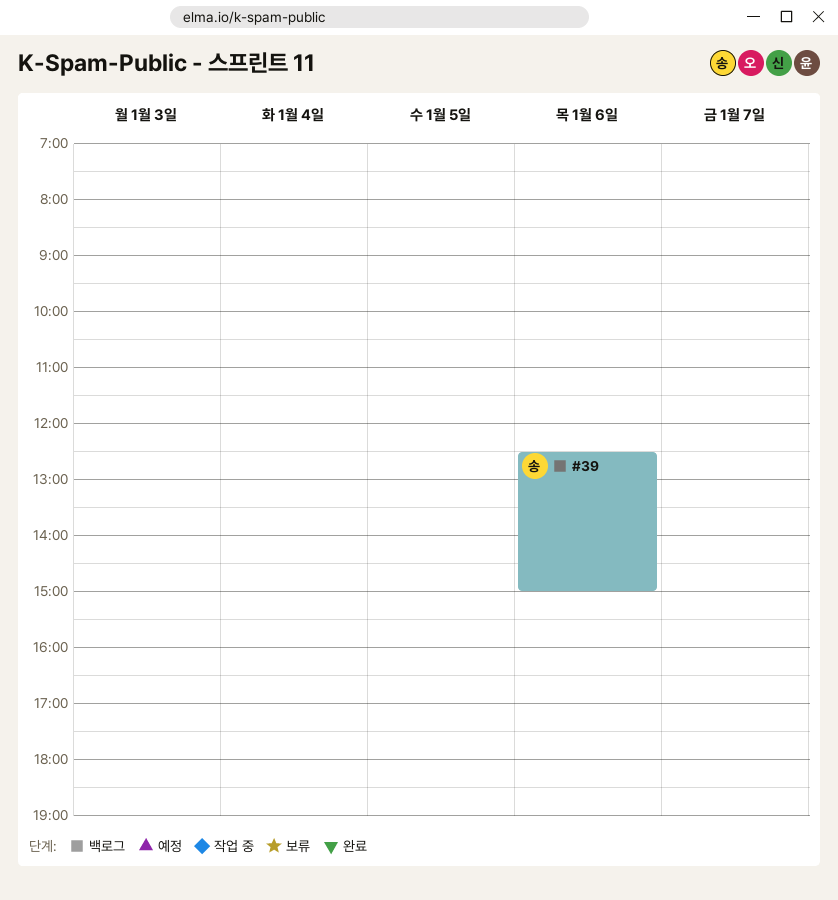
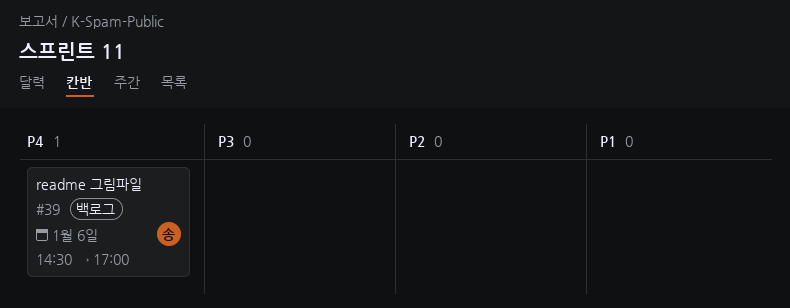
#39, begins: 12:30 -> 14:30
#39, ends: 15:00 -> 17:00

